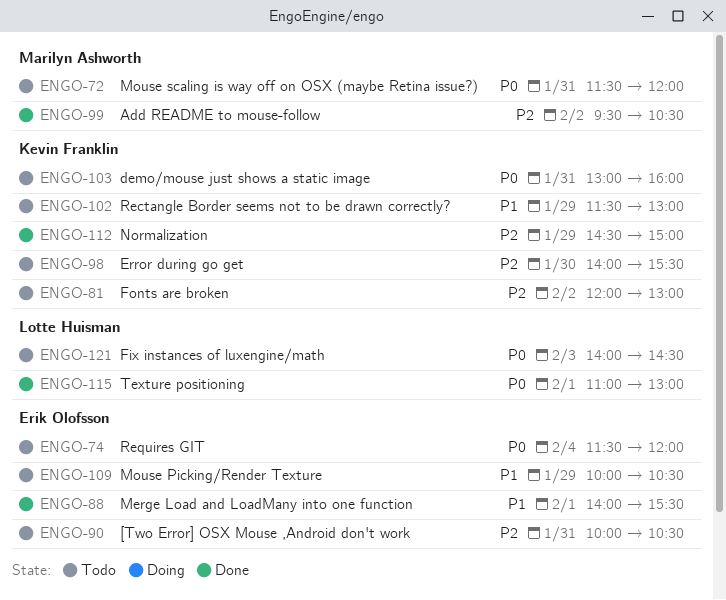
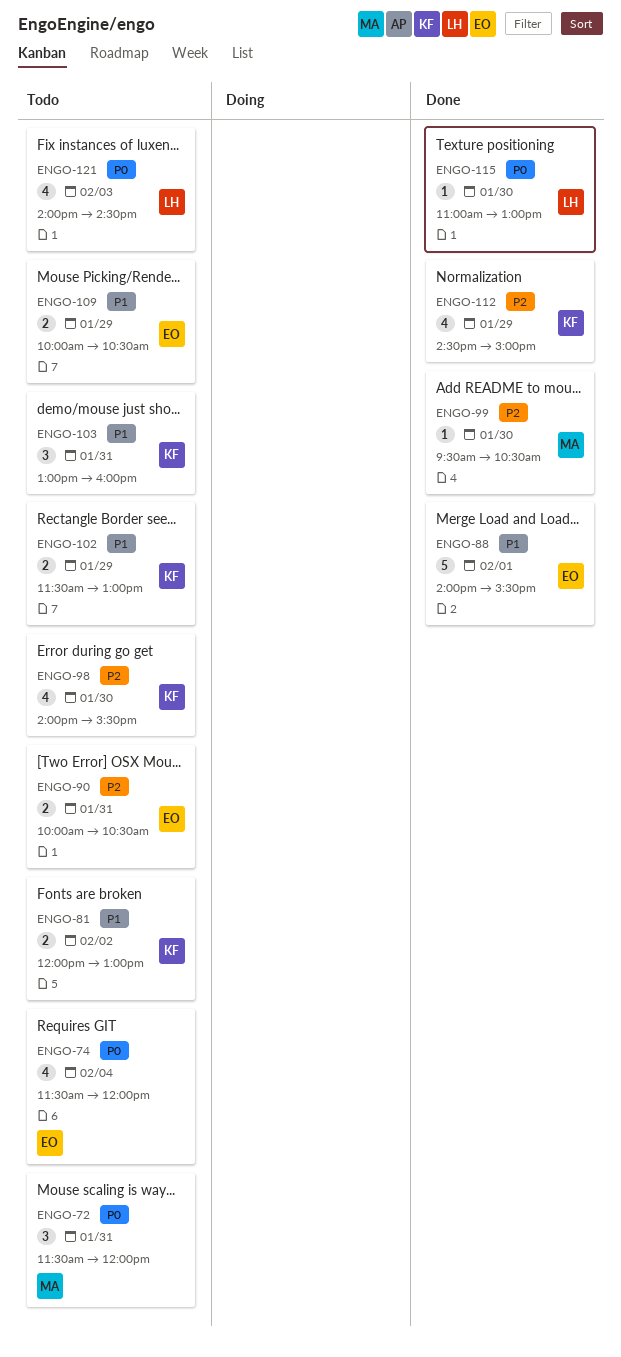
ENGO-81, priority: P2 -> P1
ENGO-99, day: Feb 2 -> Jan 30
ENGO-103, priority: P0 -> P1
ENGO-115, day: Feb 1 -> Jan 30

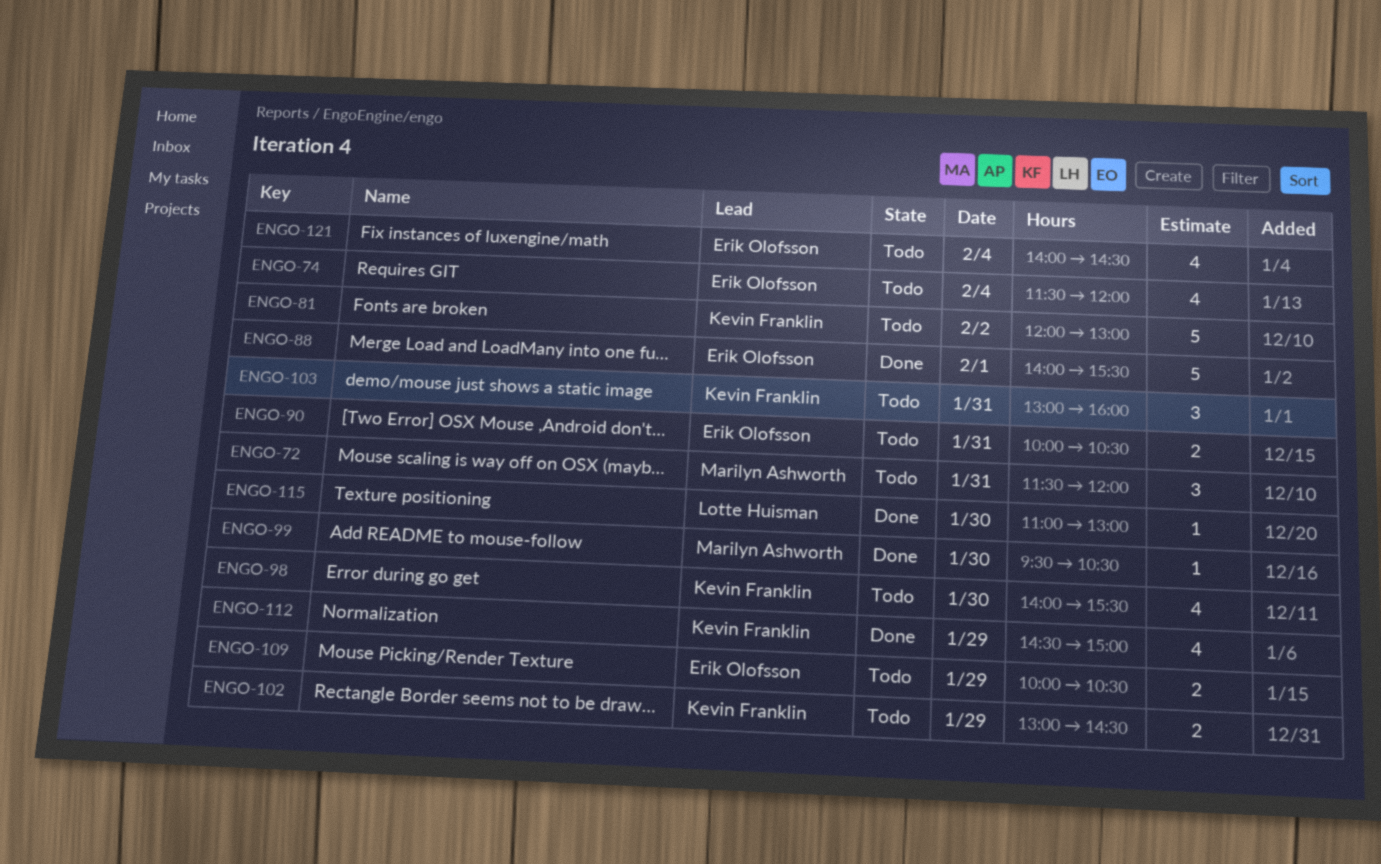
ENGO-81, estimate: 2 -> 5
ENGO-102, begins: 11:30 -> 13:00
ENGO-102, ends: 13:00 -> 14:30
ENGO-121, owner: Lotte Huisman -> Erik Olofsson
ENGO-121, day: Feb 3 -> Feb 4

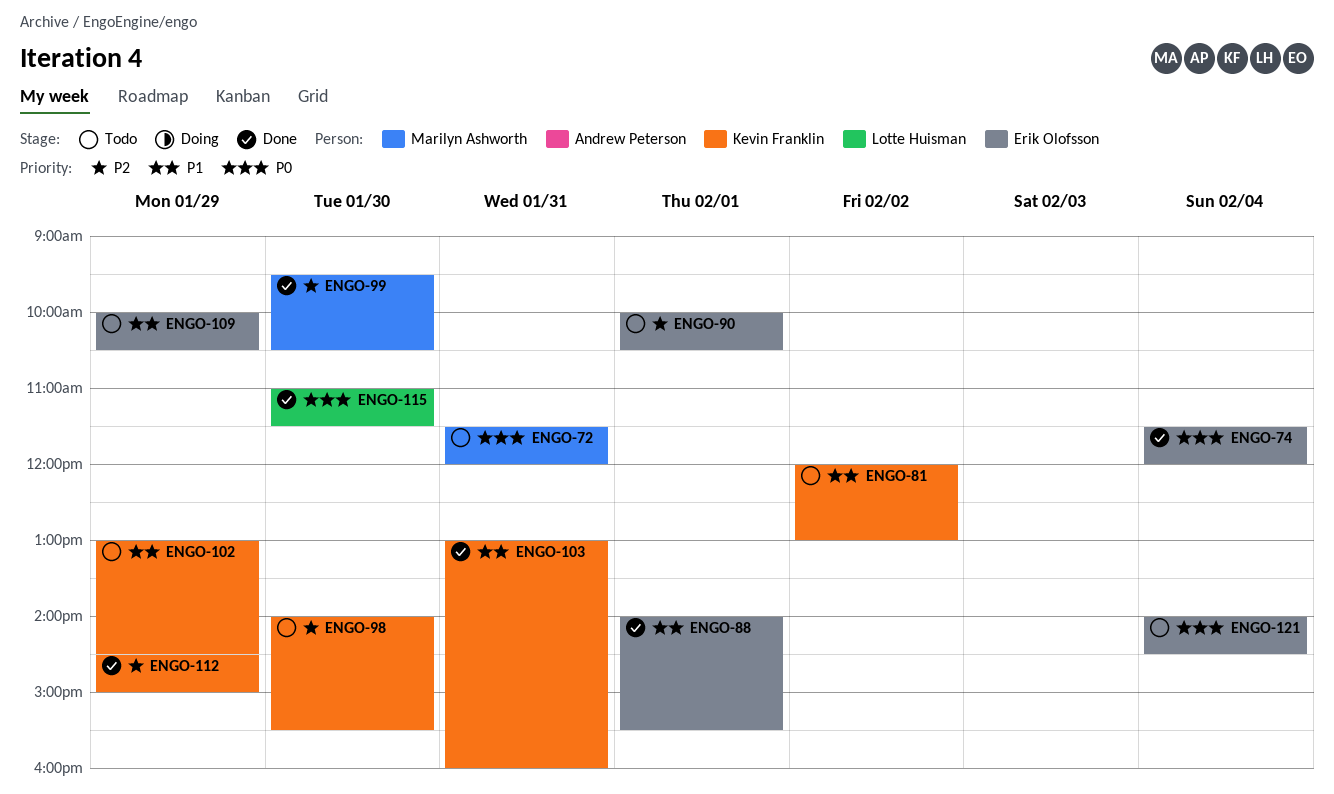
ENGO-74, status: Todo -> Done
ENGO-90, day: Jan 31 -> Feb 1
ENGO-103, status: Todo -> Done
ENGO-115, ends: 13:00 -> 11:30

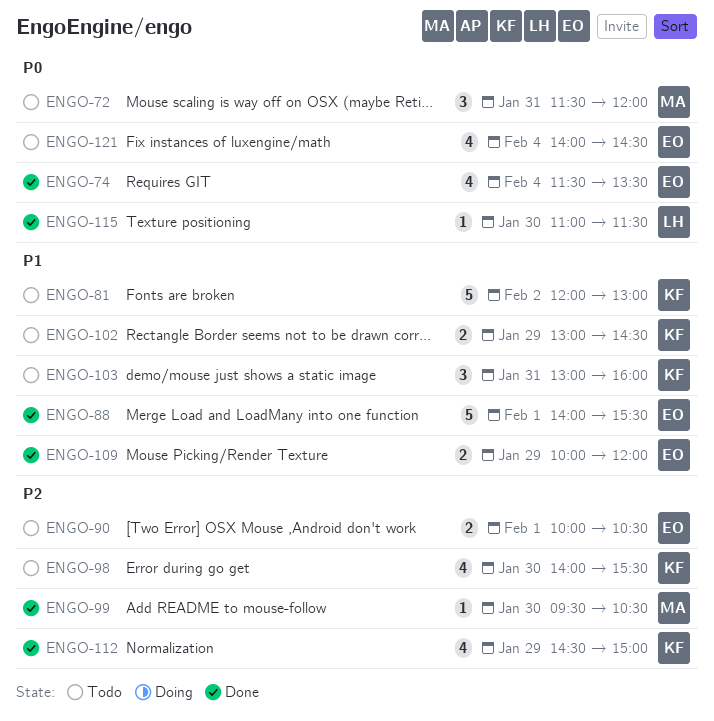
ENGO-74, ends: 12:00 -> 13:30
ENGO-103, status: Done -> Todo
ENGO-109, status: Todo -> Done
ENGO-109, ends: 10:30 -> 12:00

